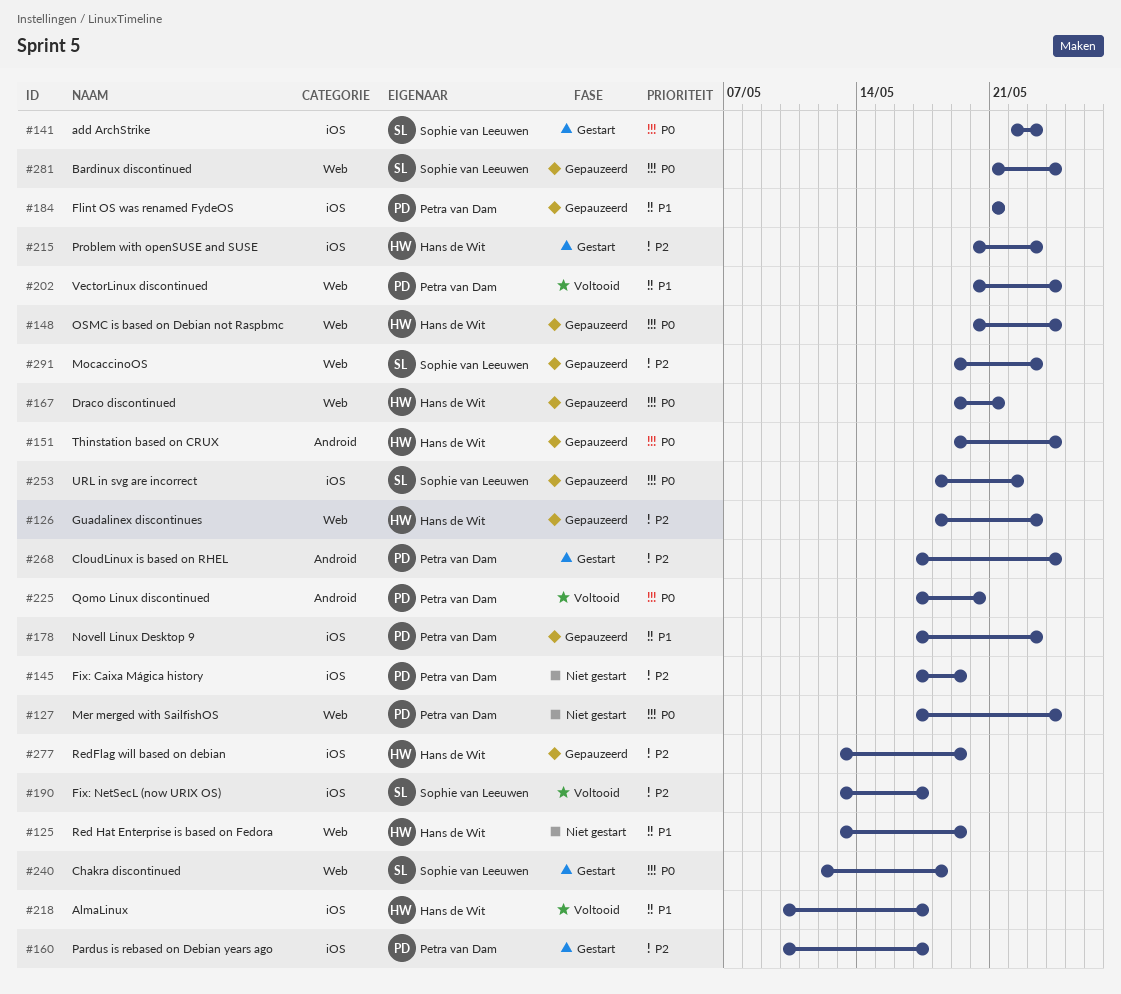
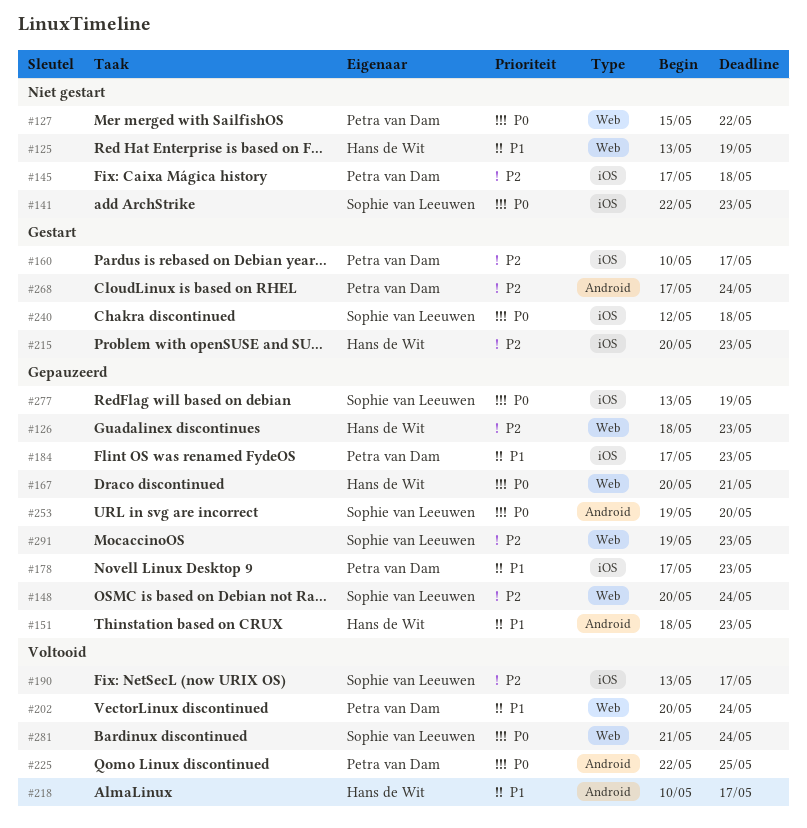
#127, start: May 17 -> May 15
#127, due: May 24 -> May 22
#141, status: Gestart -> Niet gestart
#145, due: May 19 -> May 18
#148, owner: Hans de Wit -> Sophie van Leeuwen
#148, priority: P0 -> P2
#151, priority: P0 -> P1
#151, start: May 19 -> May 18
#151, due: May 24 -> May 23
#167, start: May 19 -> May 20
#184, start: May 21 -> May 17
#184, due: May 21 -> May 23
#218, label: iOS -> Android
#225, start: May 17 -> May 22
#225, due: May 20 -> May 25
#240, label: Web -> iOS
#253, label: iOS -> Android
#253, start: May 18 -> May 19
#253, due: May 22 -> May 20
#277, owner: Hans de Wit -> Sophie van Leeuwen
#277, priority: P2 -> P0
#281, status: Gepauzeerd -> Voltooid

